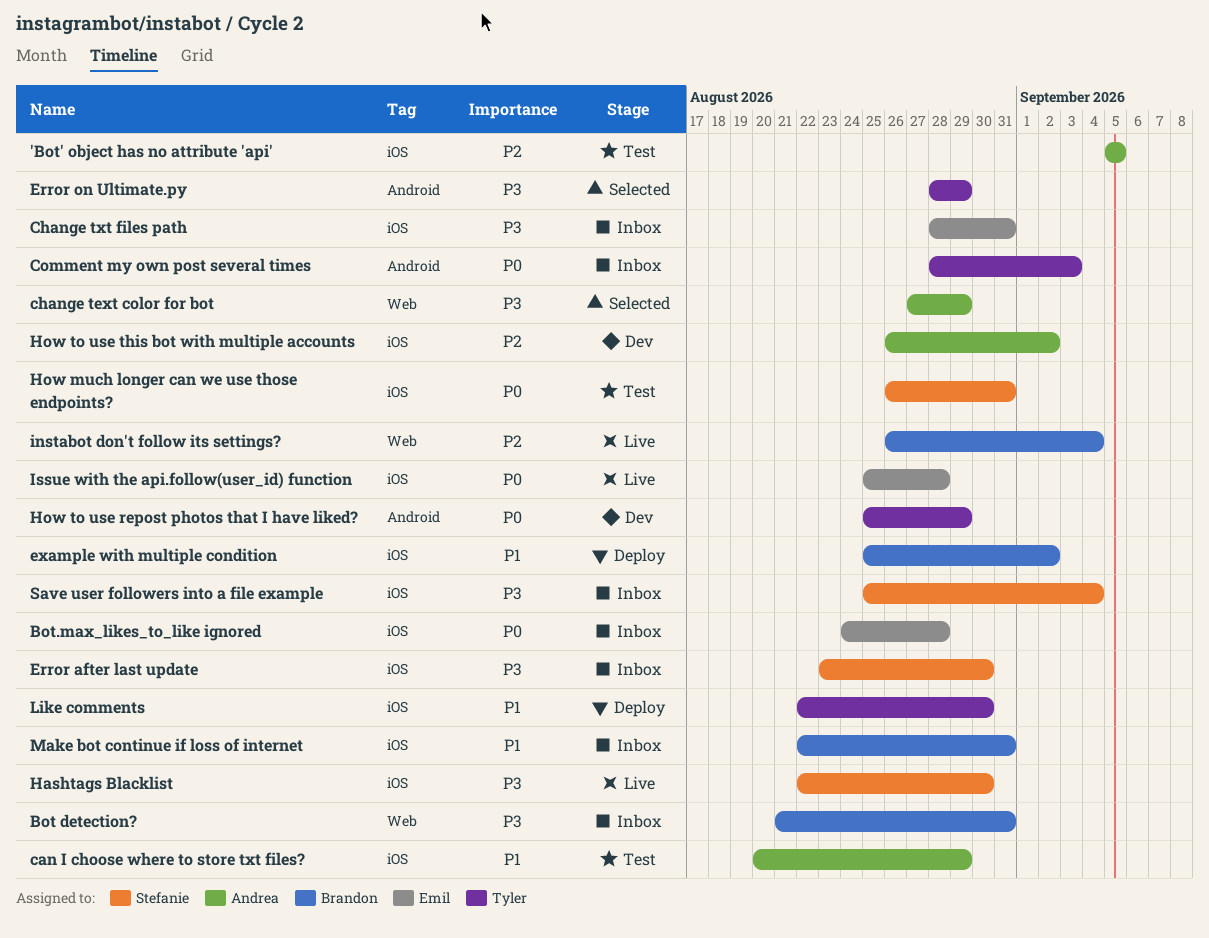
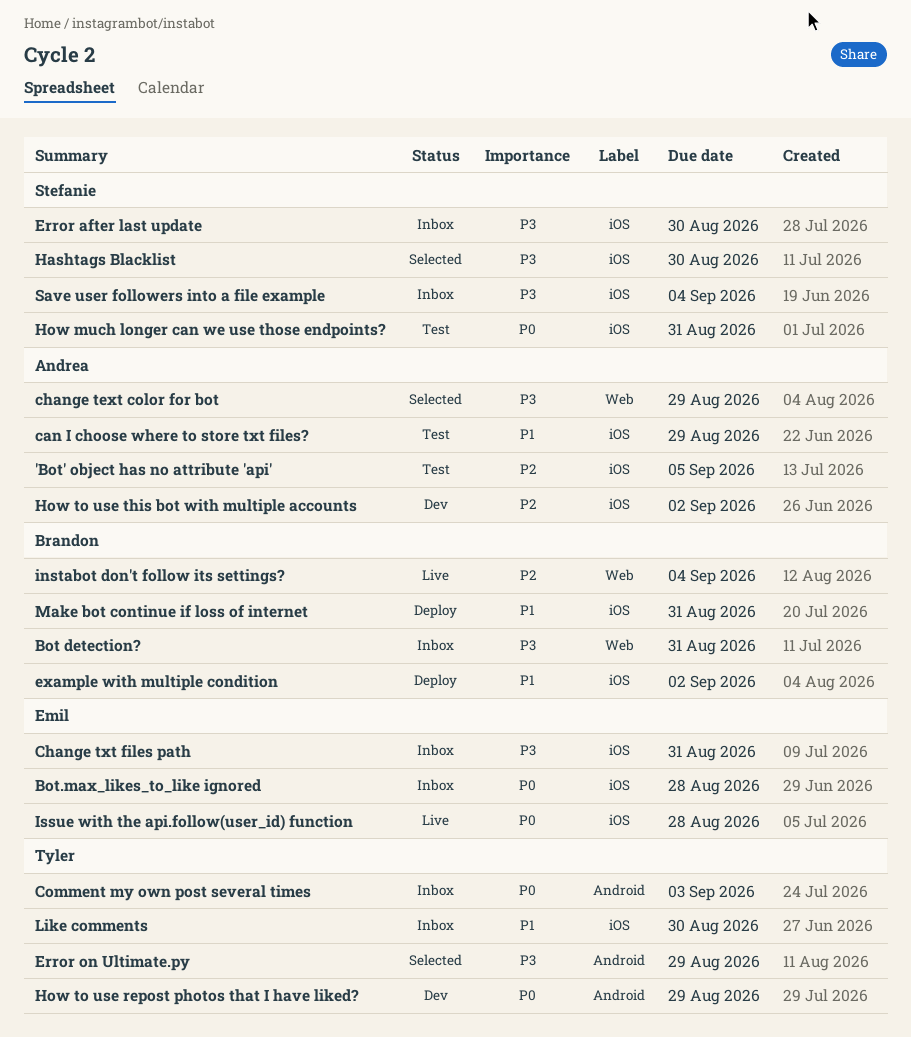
Hashtags Blacklist, status: Live -> Selected
Like comments, status: Deploy -> Inbox
Make bot continue if loss of internet, status: Inbox -> Deploy

